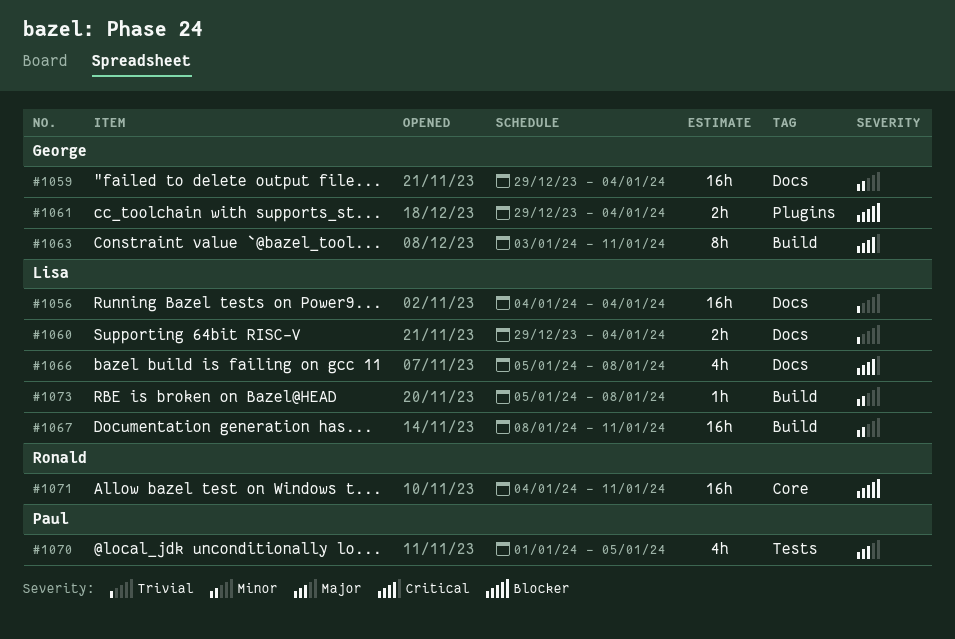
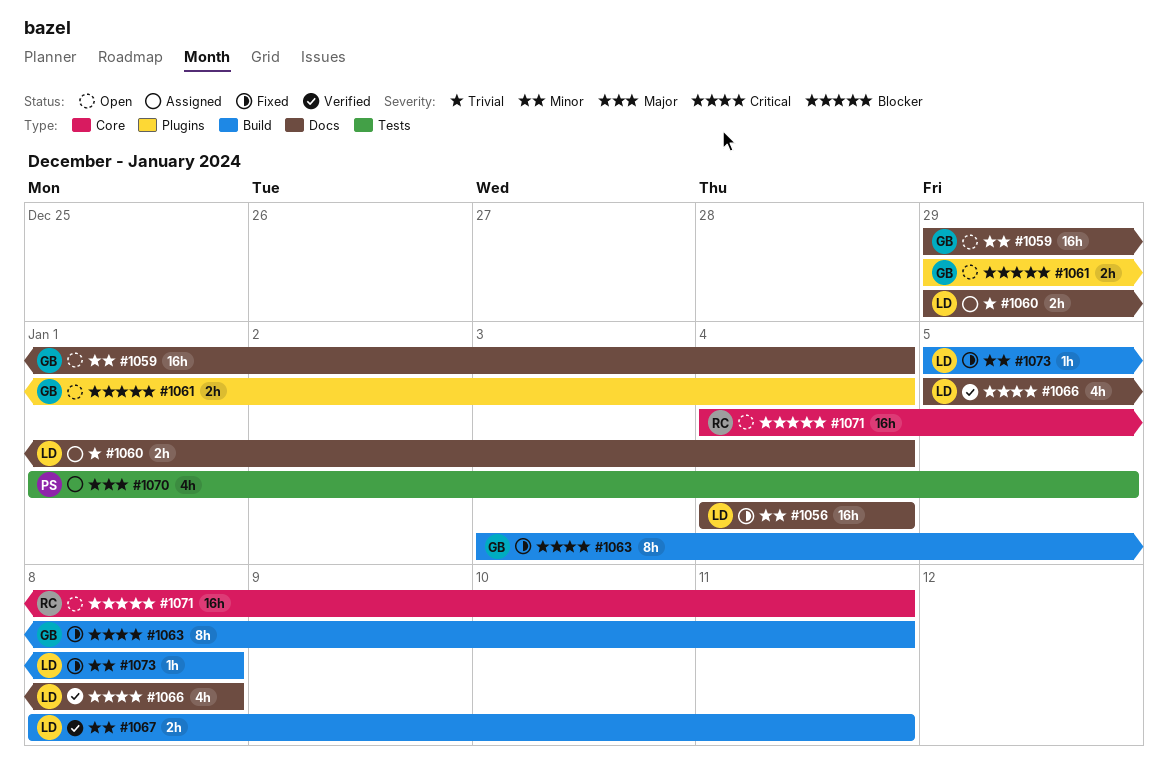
#1056, priority: Trivial -> Minor
#1067, estimate: 16h -> 2h

